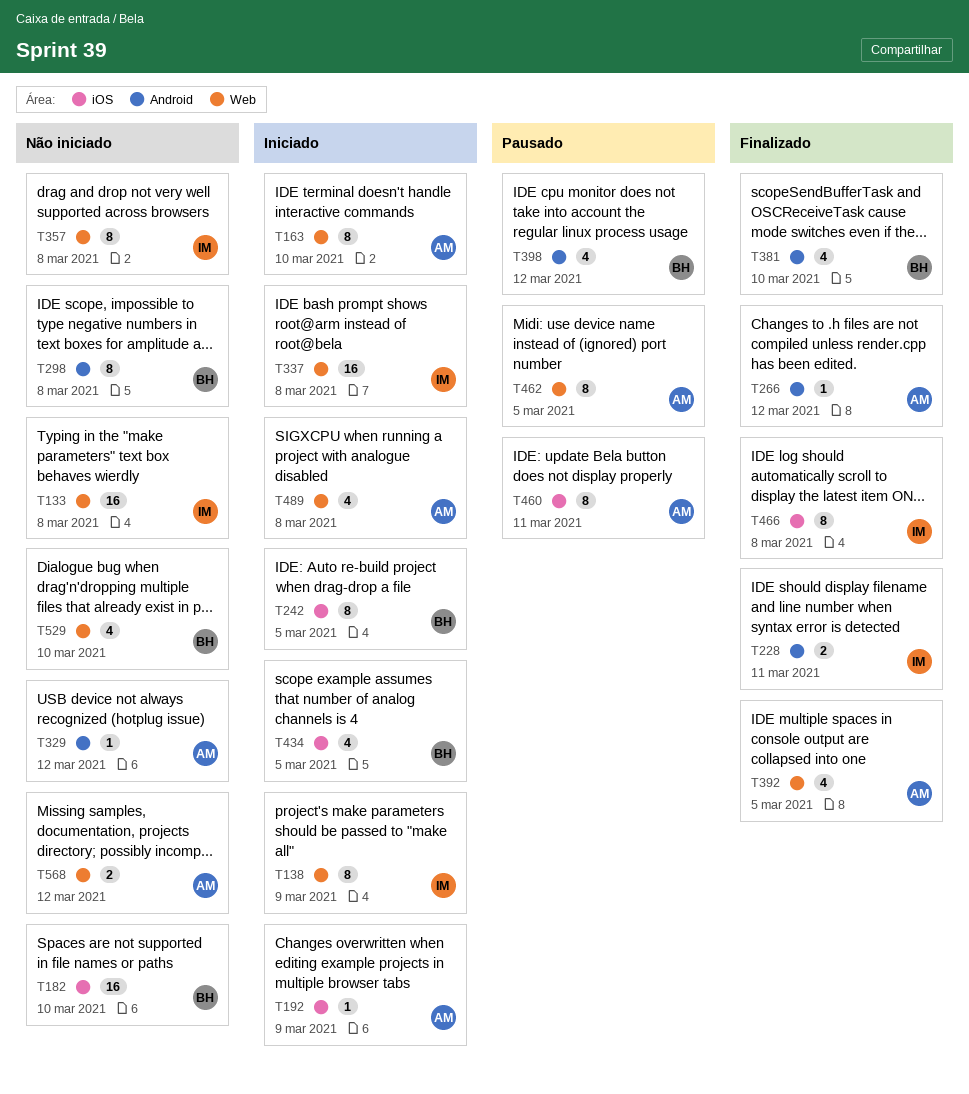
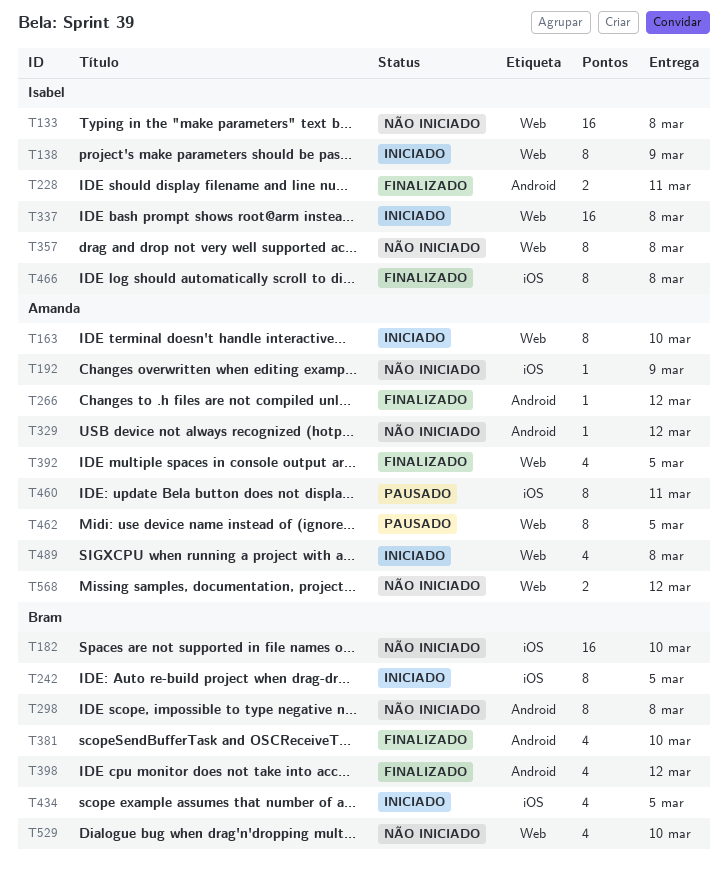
T192, status: Iniciado -> Não iniciado
T398, status: Pausado -> Finalizado

